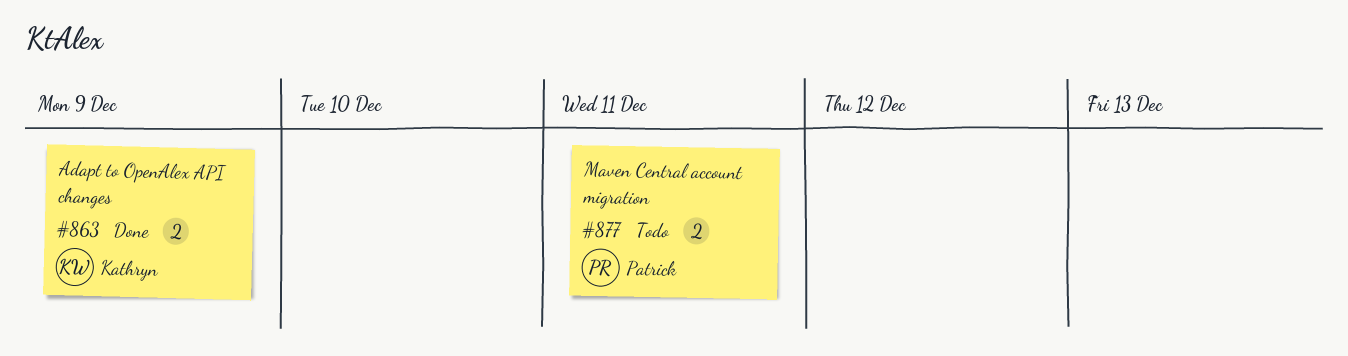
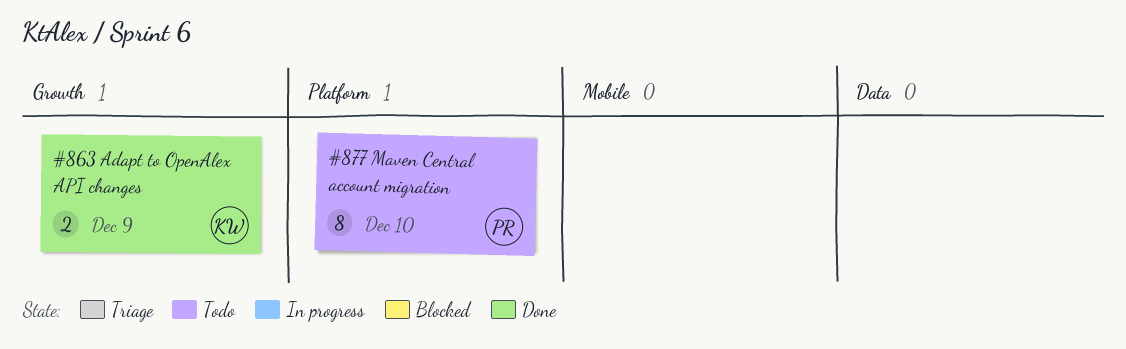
#877, estimate: 2 -> 8
#877, due: Dec 11 -> Dec 10

